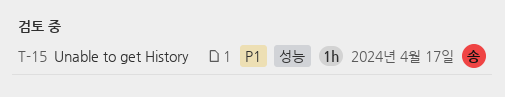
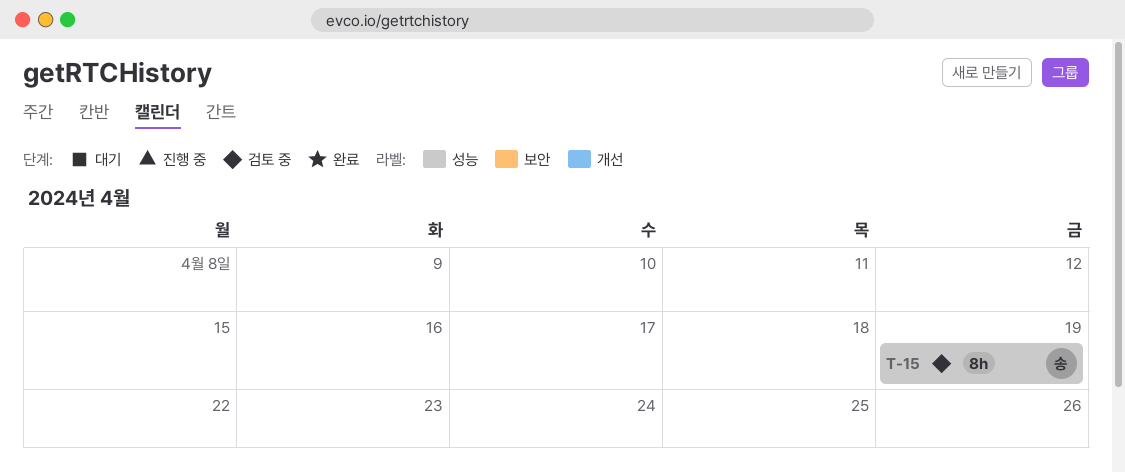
T-15, estimate: 1h -> 8h
T-15, due: Apr 17 -> Apr 19

